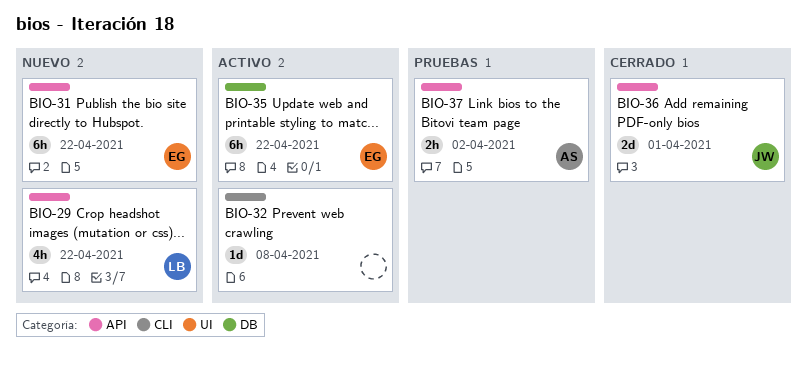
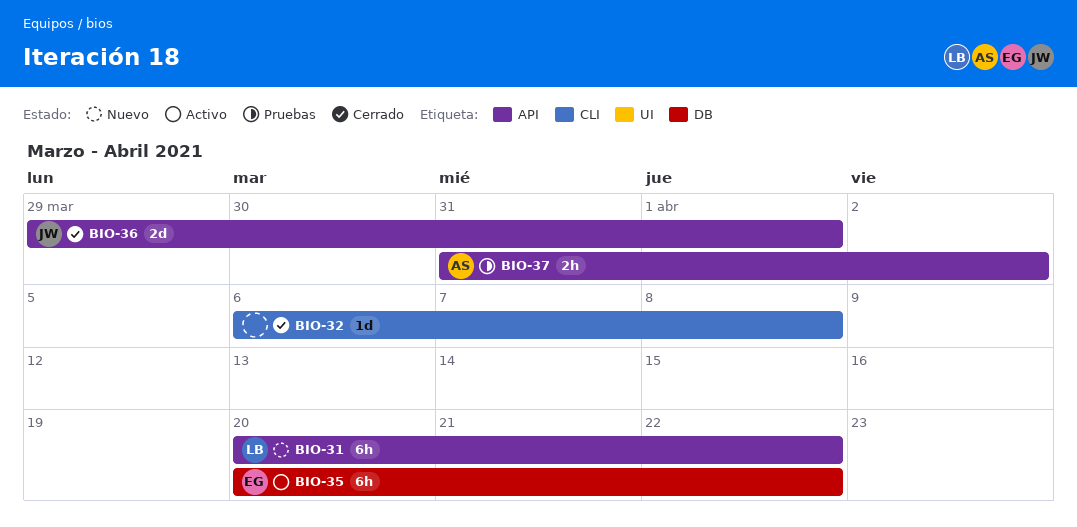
BIO-29: present -> none
BIO-31, owner: EG -> LB
BIO-32, status: Activo -> Cerrado

